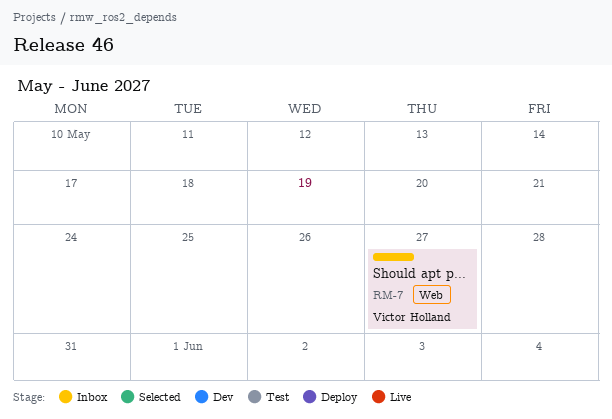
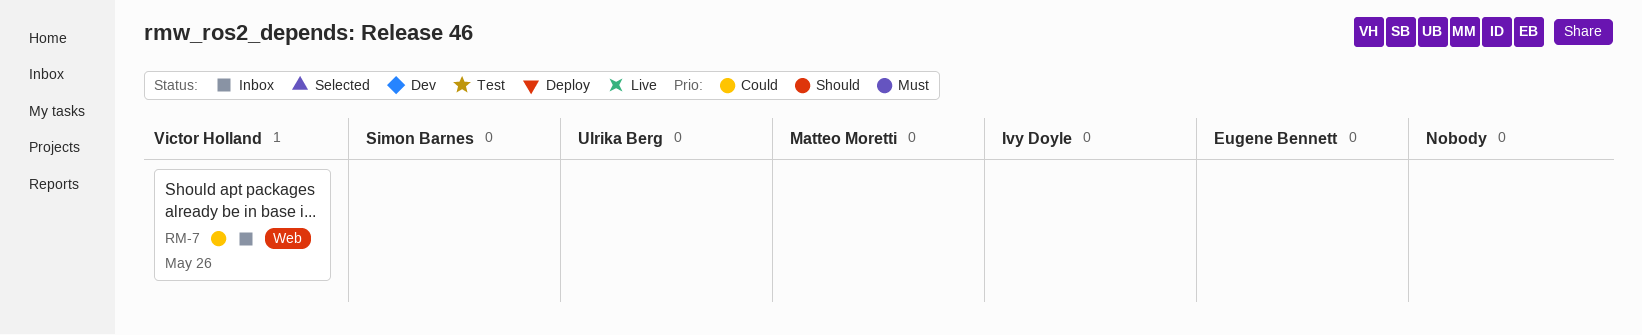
RM-7, due: May 27 -> May 26

